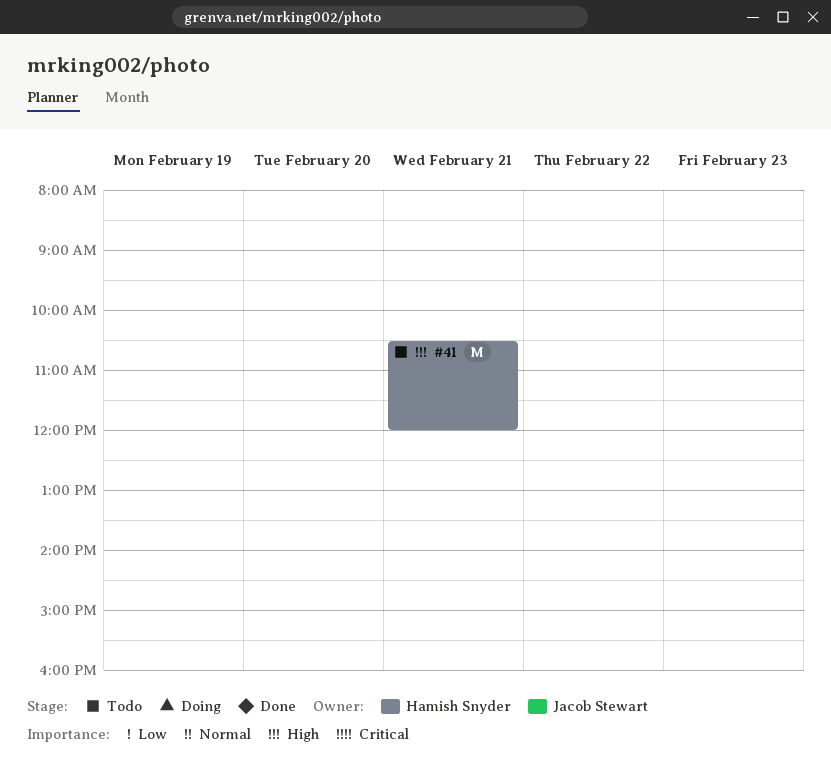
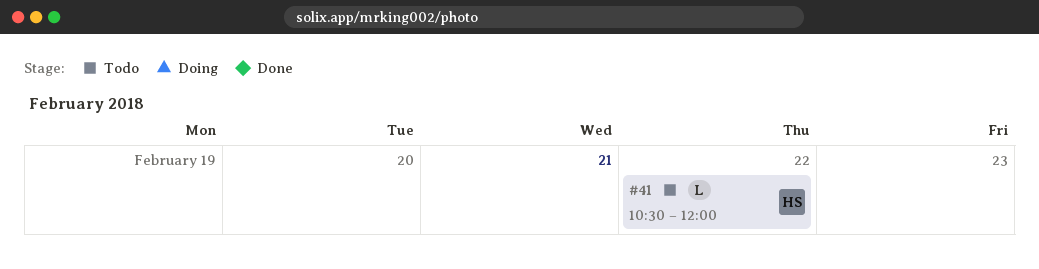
#41, estimate: M -> L
#41, day: Feb 21 -> Feb 22

